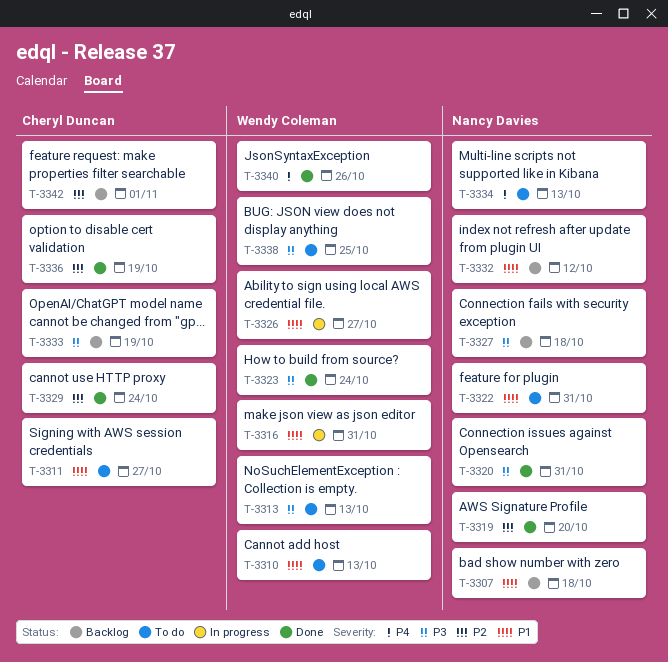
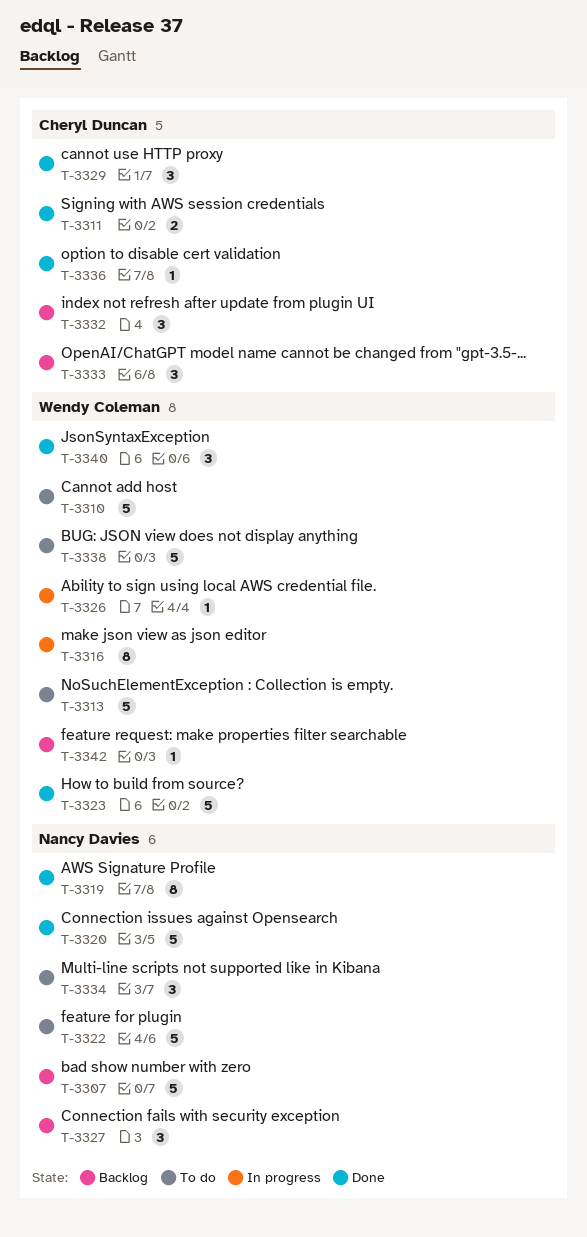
T-3311, status: To do -> Done
T-3332, owner: Nancy Davies -> Cheryl Duncan
T-3342, owner: Cheryl Duncan -> Wendy Coleman

